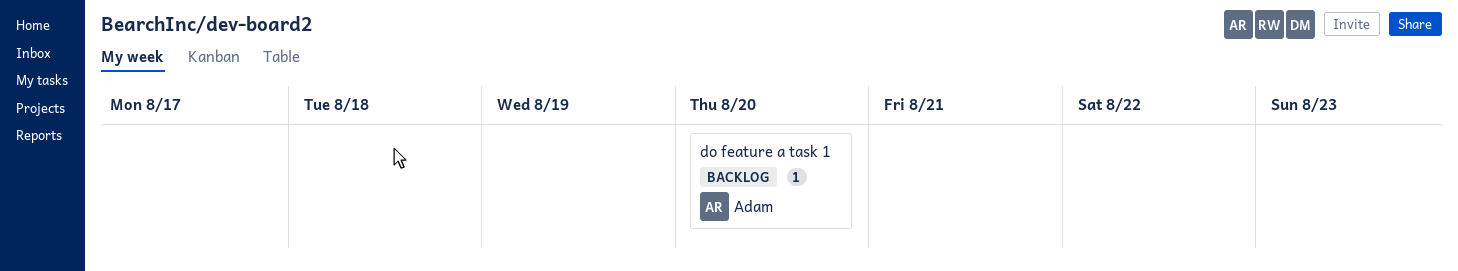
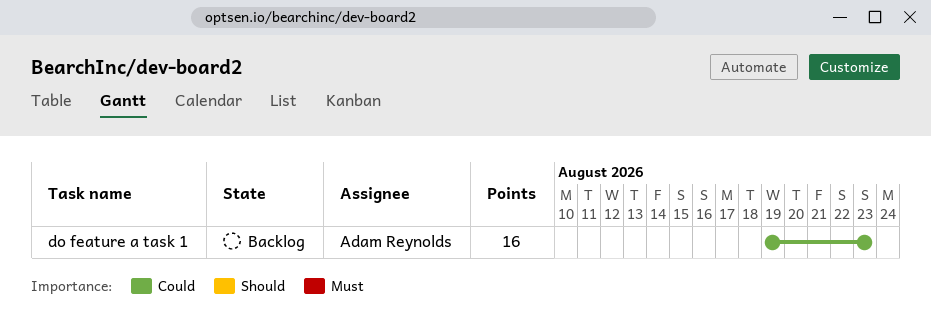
do feature a task 1, estimate: 1 -> 16
do feature a task 1, due: Aug 20 -> Aug 23

